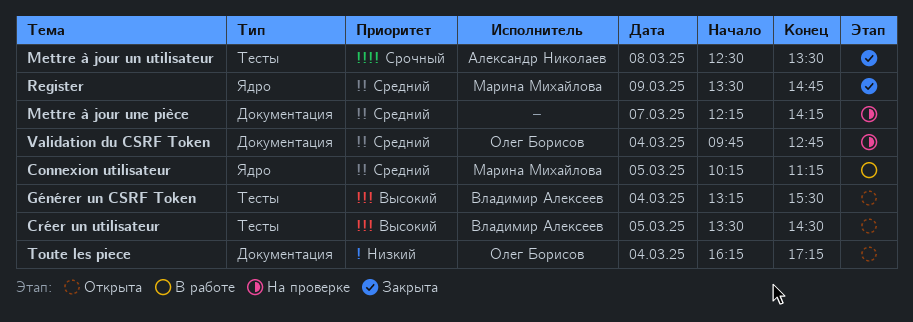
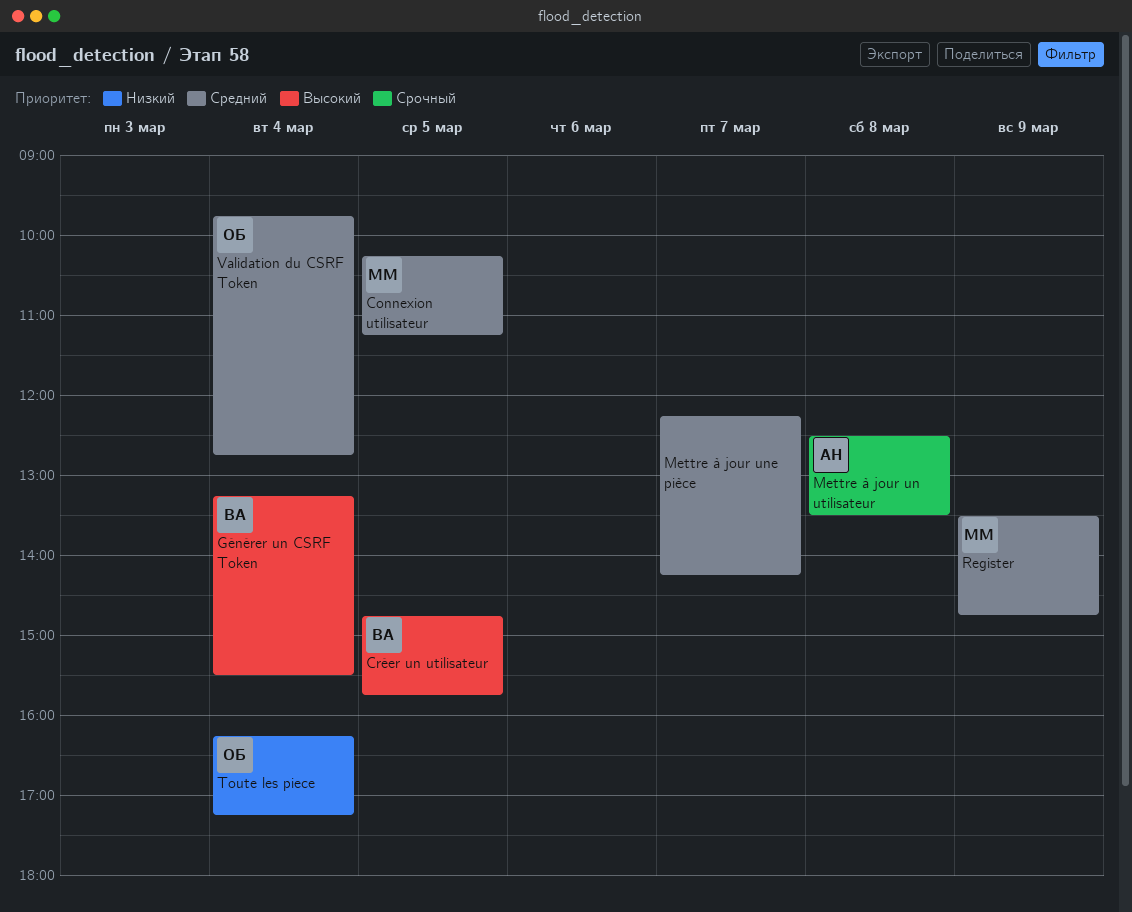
Créer un utilisateur, begins: 13:30 -> 14:45
Créer un utilisateur, ends: 14:30 -> 15:45

